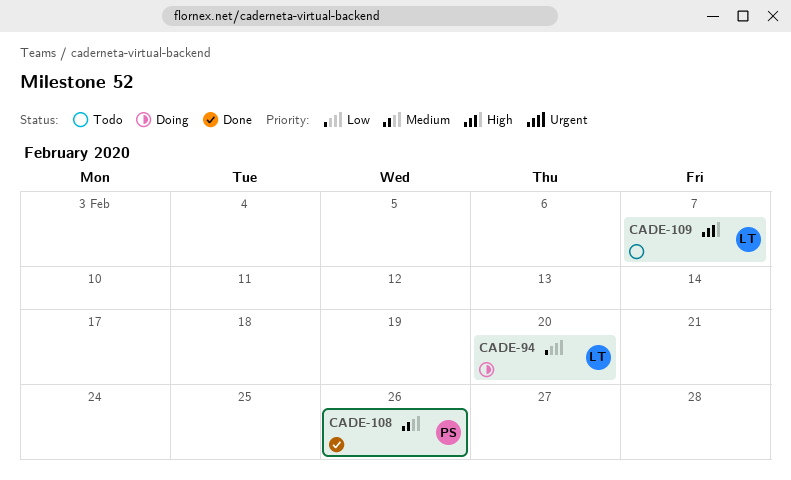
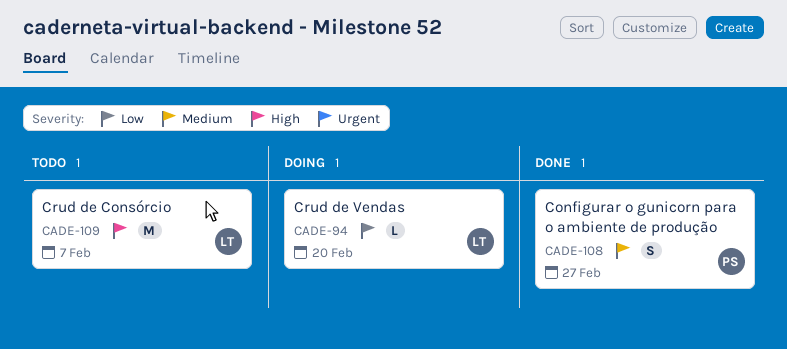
CADE-108, due: Feb 26 -> Feb 27

